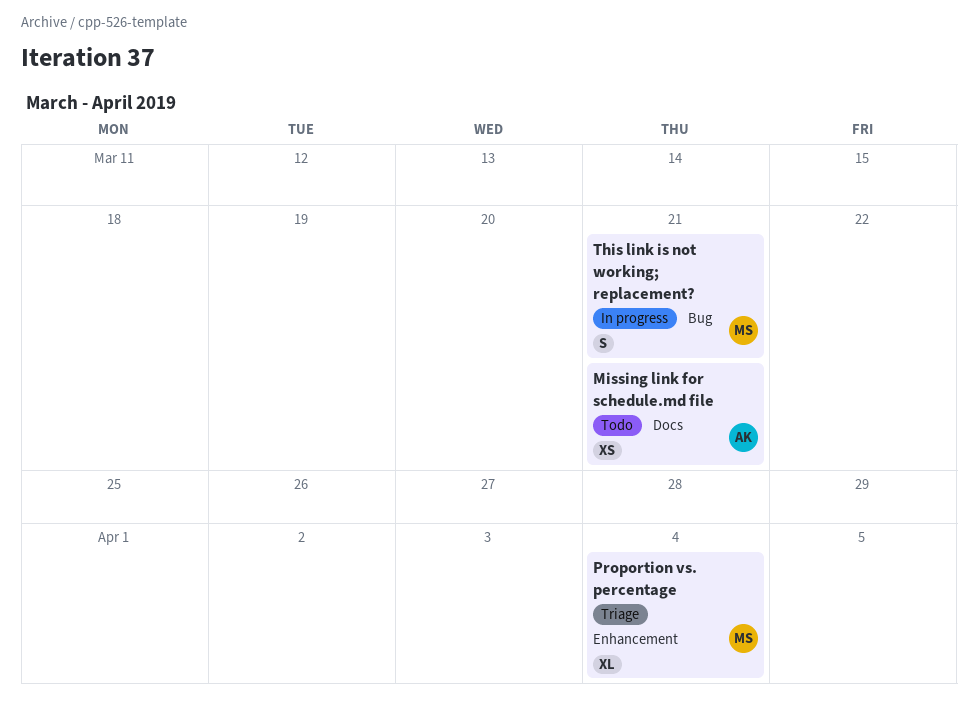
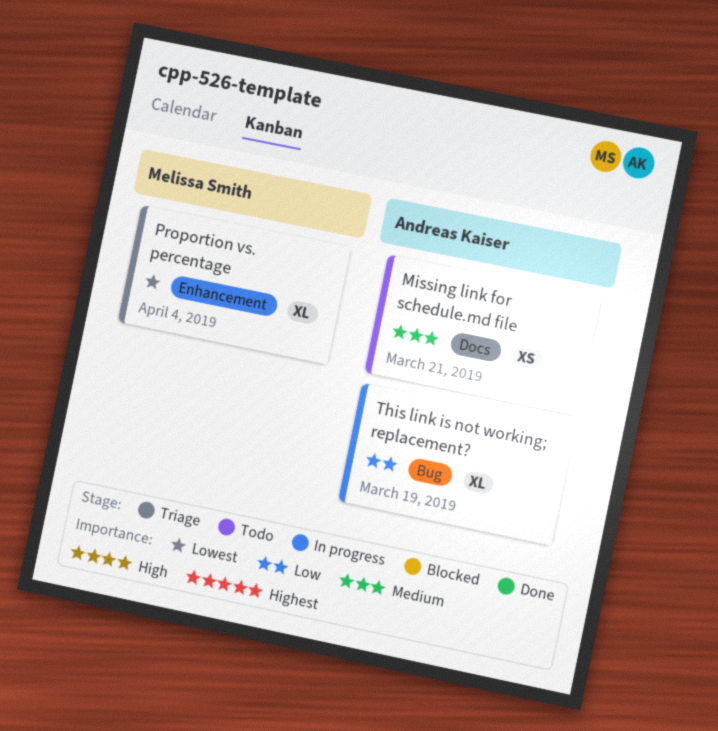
This link is not working; replacement?, owner: Melissa Smith -> Andreas Kaiser
This link is not working; replacement?, estimate: S -> XL
This link is not working; replacement?, due: Mar 21 -> Mar 19

